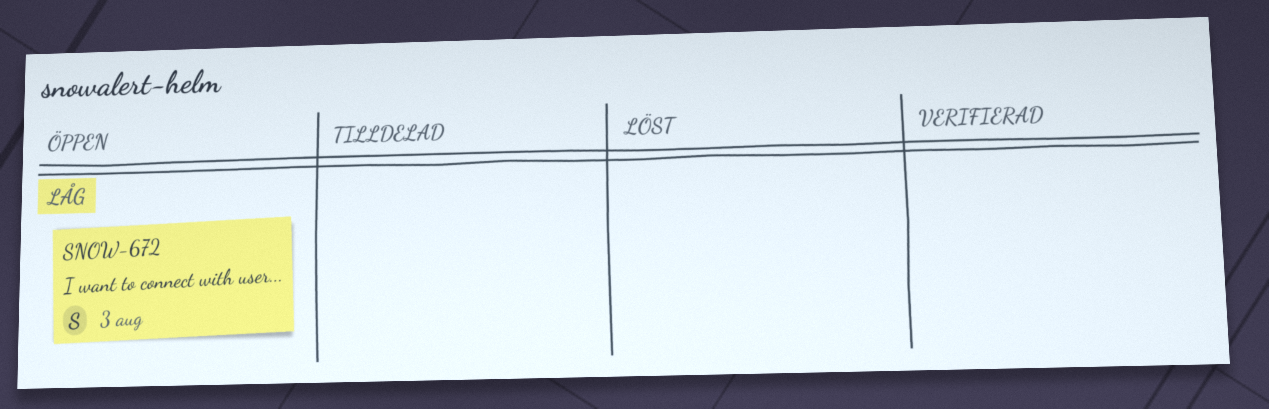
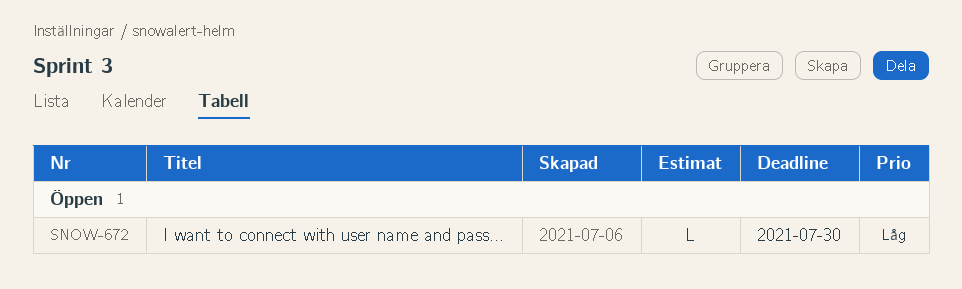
SNOW-672, estimate: S -> L
SNOW-672, due: Aug 3 -> Jul 30

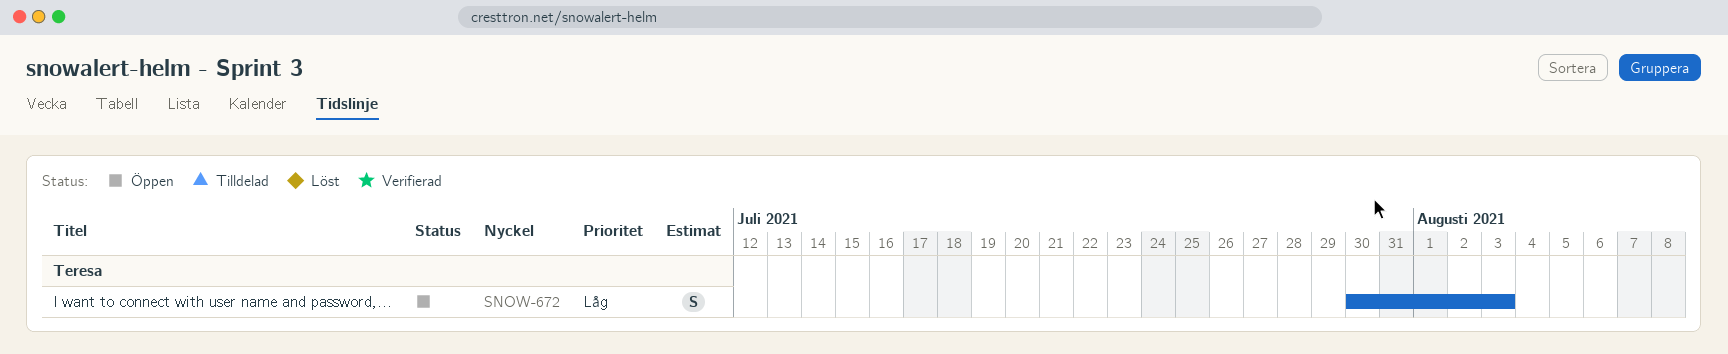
SNOW-672, estimate: L -> S
SNOW-672, due: Jul 30 -> Aug 3

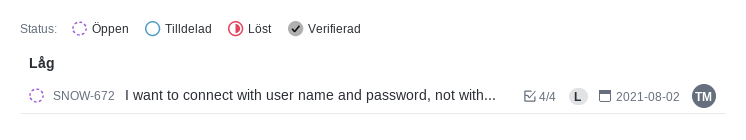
SNOW-672, estimate: S -> L
SNOW-672, due: Aug 3 -> Aug 2

